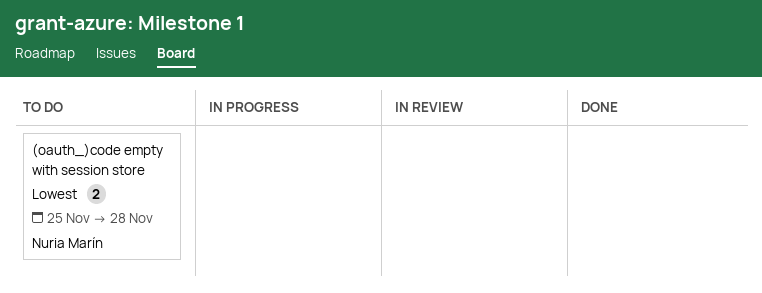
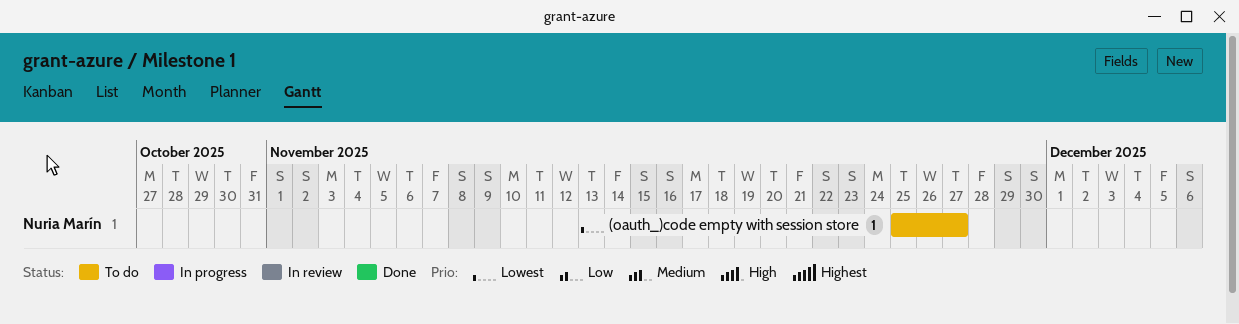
(oauth_)code empty with session store, estimate: 2 -> 1
(oauth_)code empty with session store, due: Nov 28 -> Nov 27

